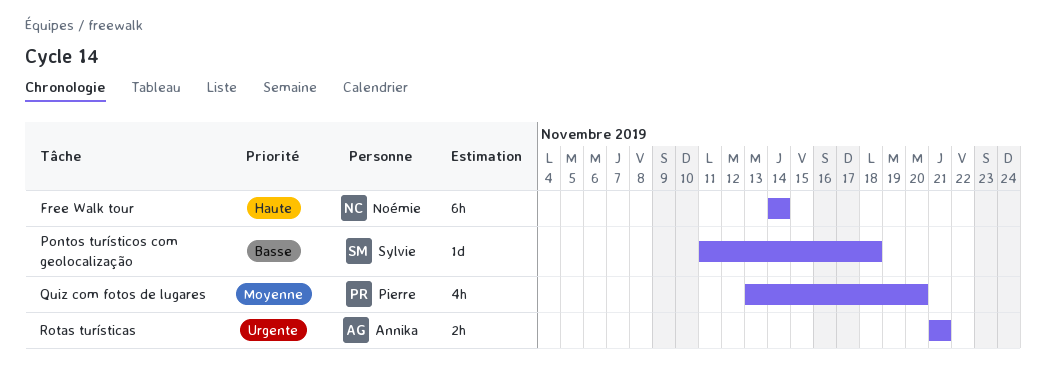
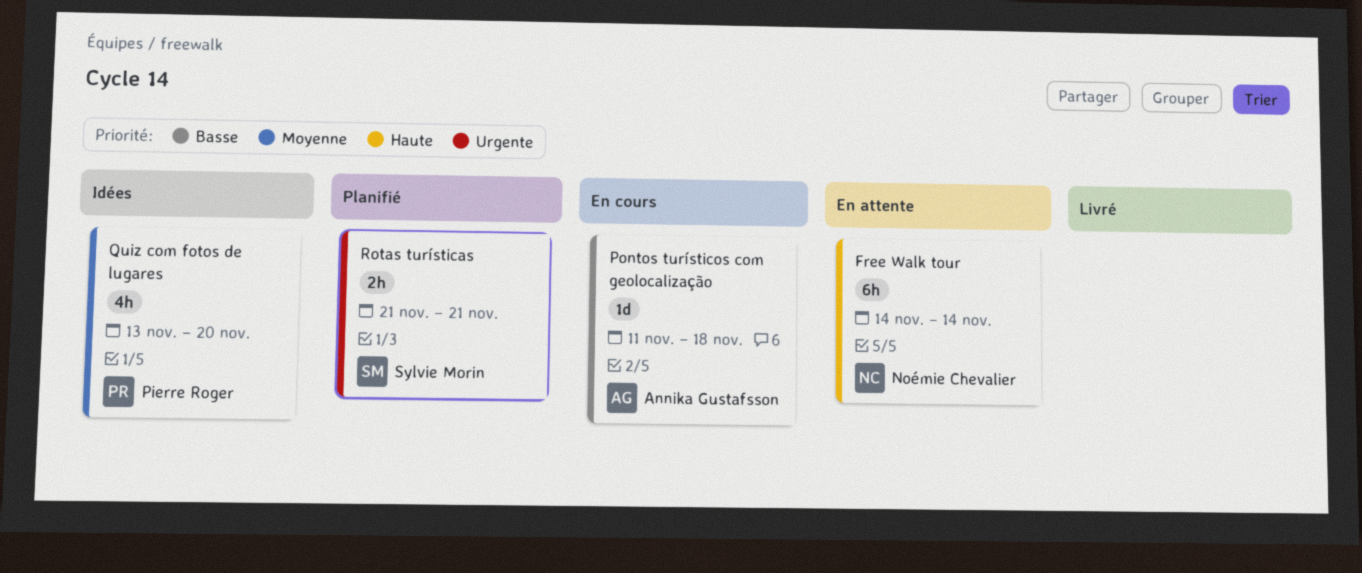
Pontos turísticos com geolocalização, owner: Sylvie Morin -> Annika Gustafsson
Rotas turísticas, owner: Annika Gustafsson -> Sylvie Morin

